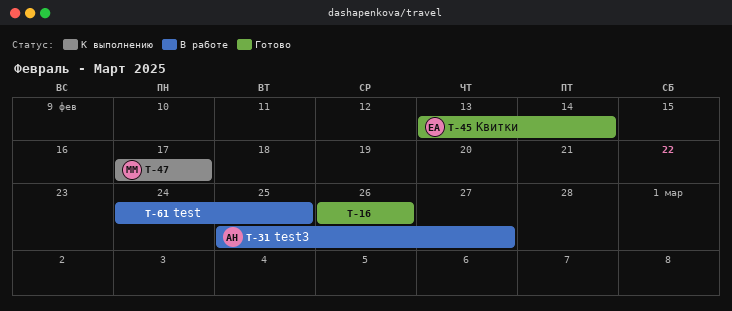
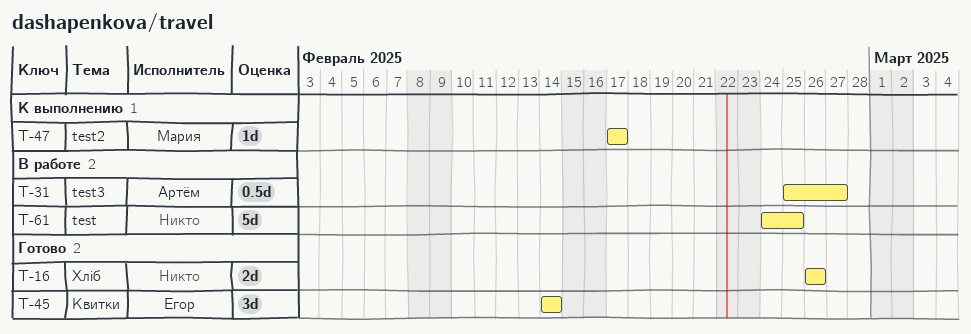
T-45, start: Feb 13 -> Feb 14

